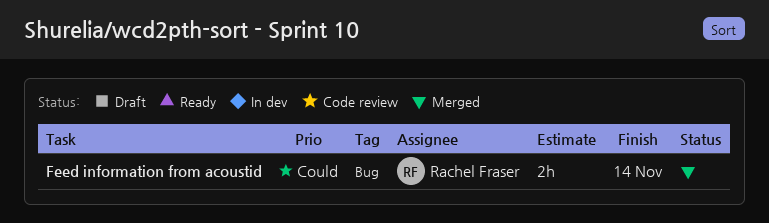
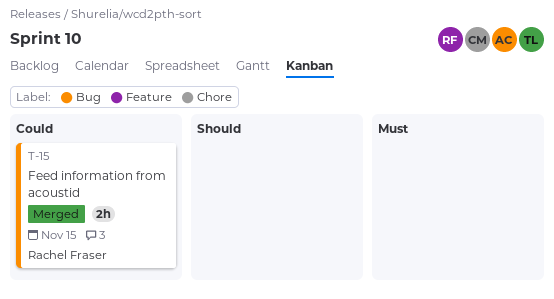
Feed information from acoustid, due: Nov 14 -> Nov 15

